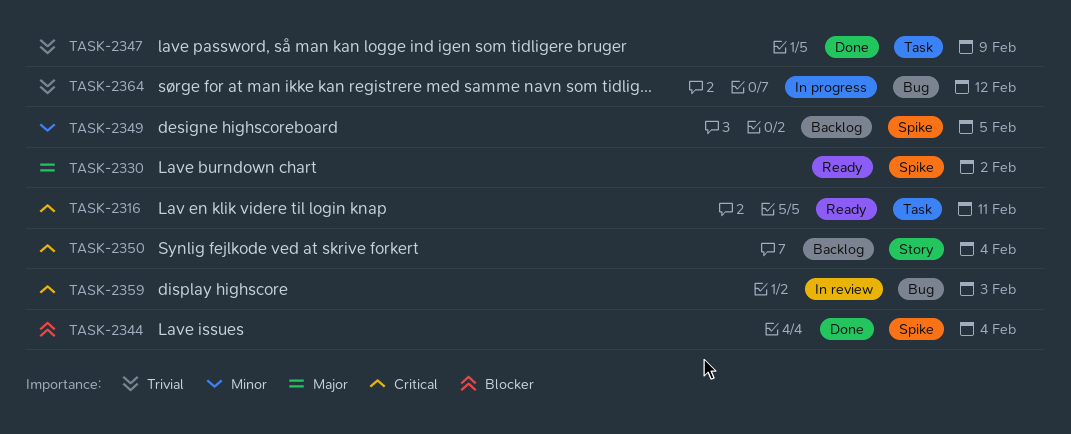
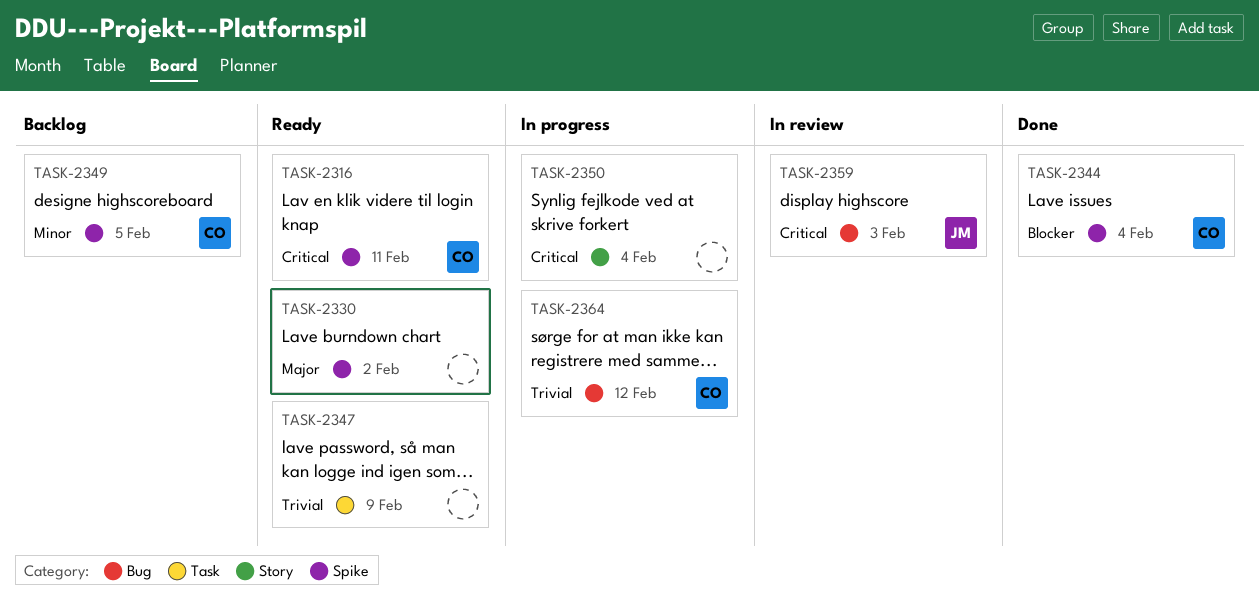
TASK-2316, label: Task -> Spike
TASK-2347, status: Done -> Ready
TASK-2350, status: Backlog -> In progress

